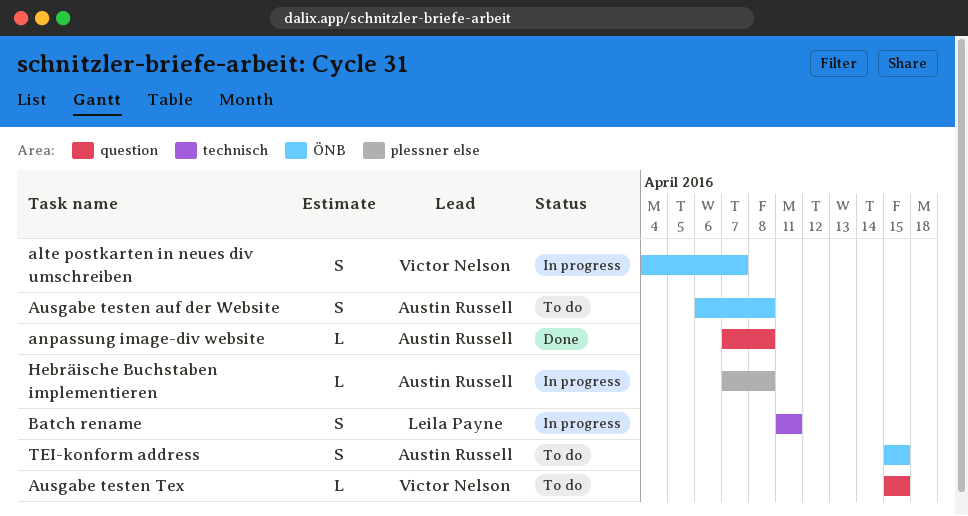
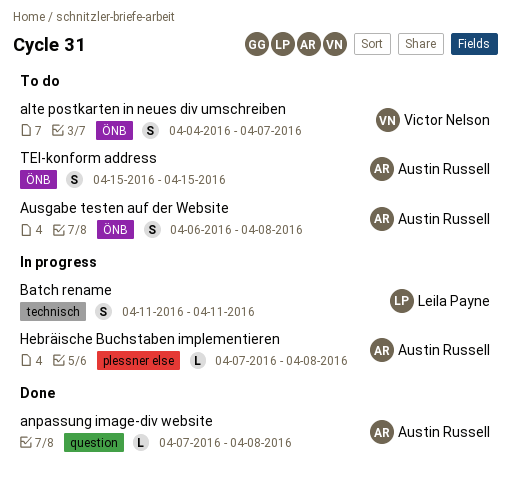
alte postkarten in neues div umschreiben, status: In progress -> To do
Ausgabe testen Tex: present -> none

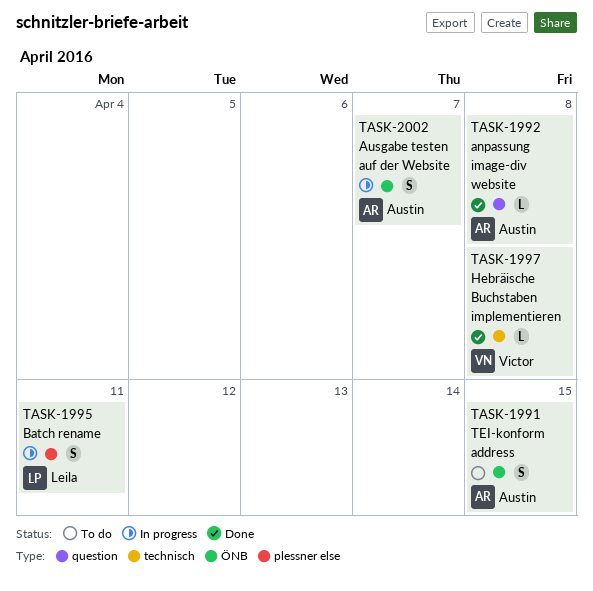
alte postkarten in neues div umschreiben: present -> none
Ausgabe testen auf der Website, status: To do -> In progress
Ausgabe testen auf der Website, due: Apr 8 -> Apr 7
Batch rename, label: technisch -> plessner else
Hebräische Buchstaben implementieren, status: In progress -> Done
Hebräische Buchstaben implementieren, owner: Austin Russell -> Victor Nelson
Hebräische Buchstaben implementieren, label: plessner else -> technisch

